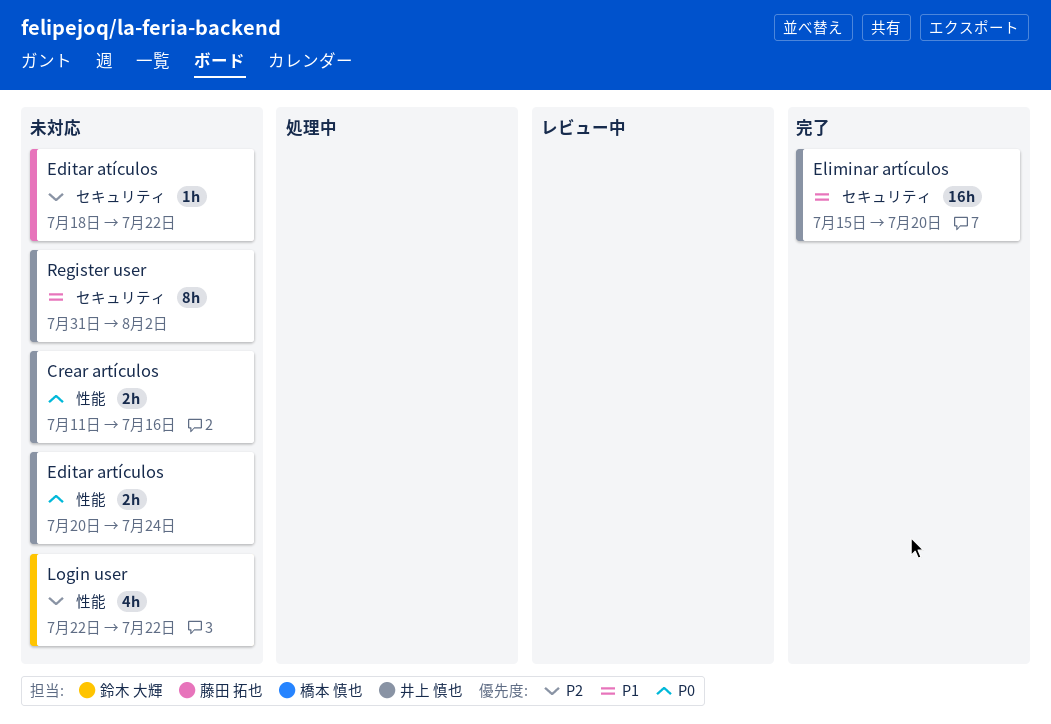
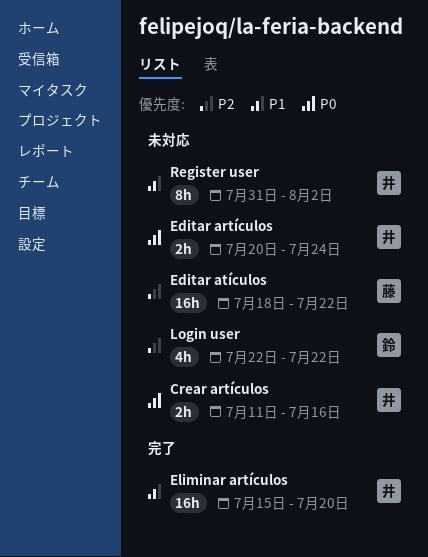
Editar atículos, estimate: 1h -> 16h

